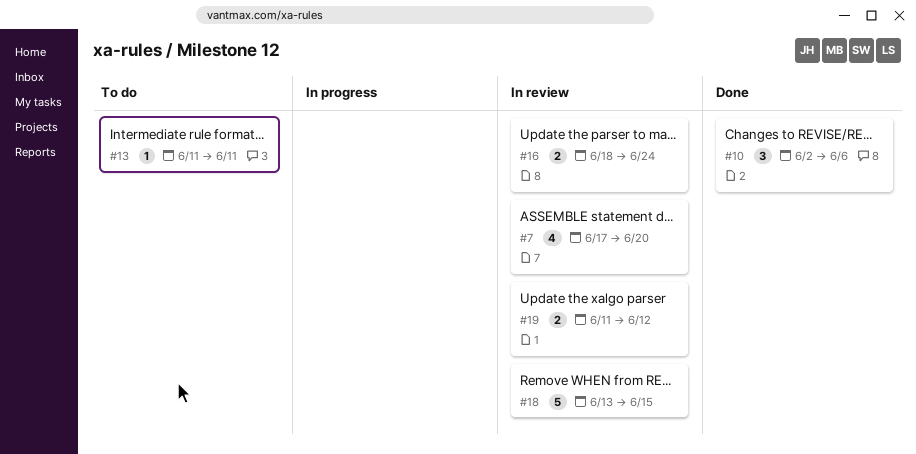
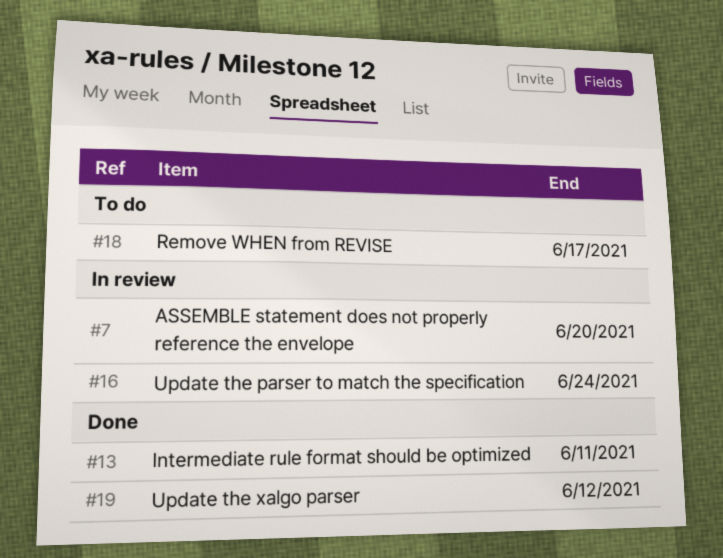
#10: present -> none
#13, status: To do -> Done
#18, status: In review -> To do
#18, due: Jun 15 -> Jun 17
#19, status: In review -> Done

